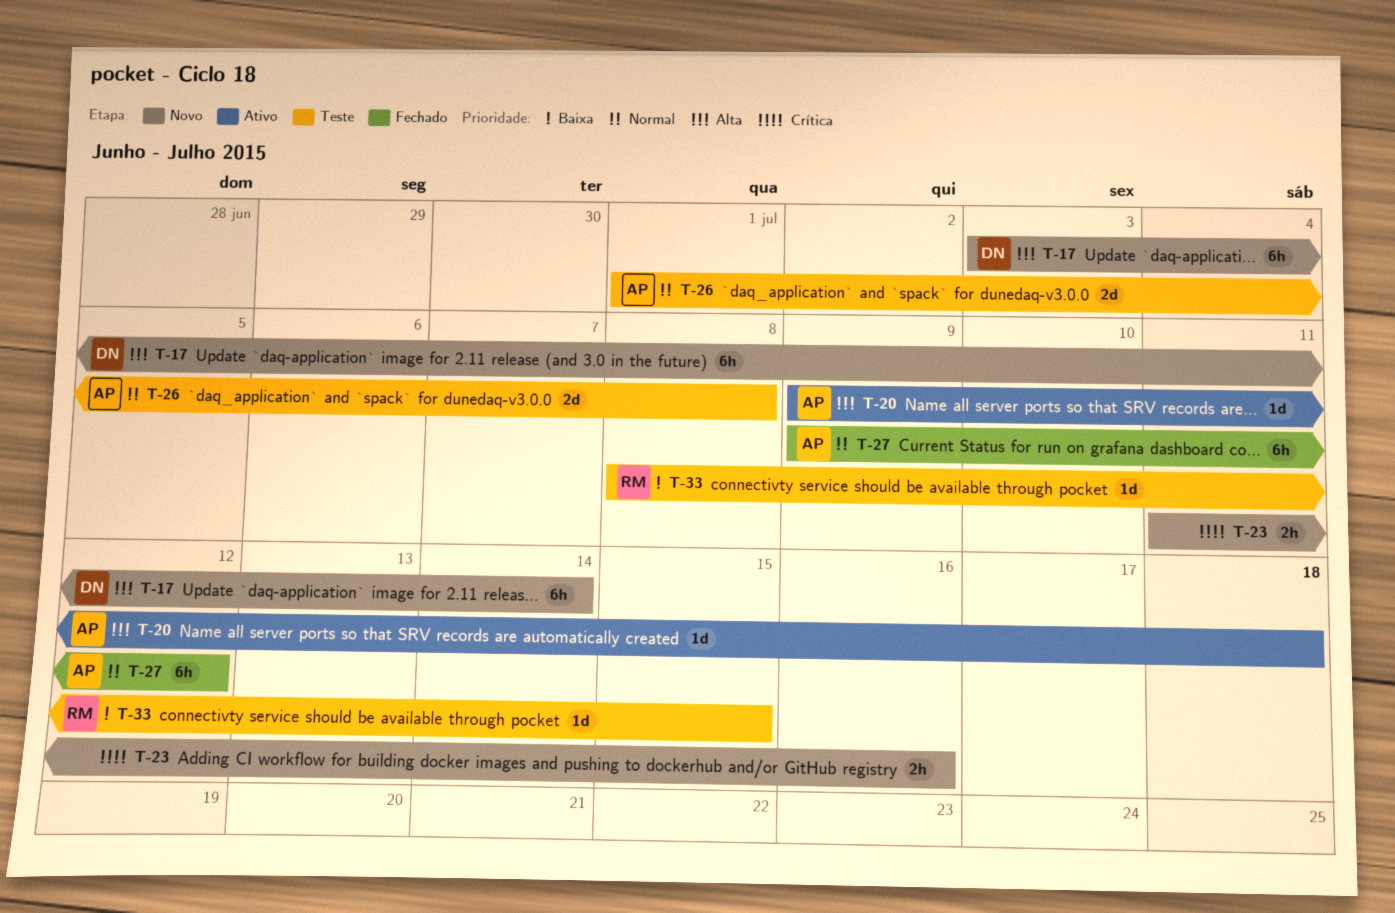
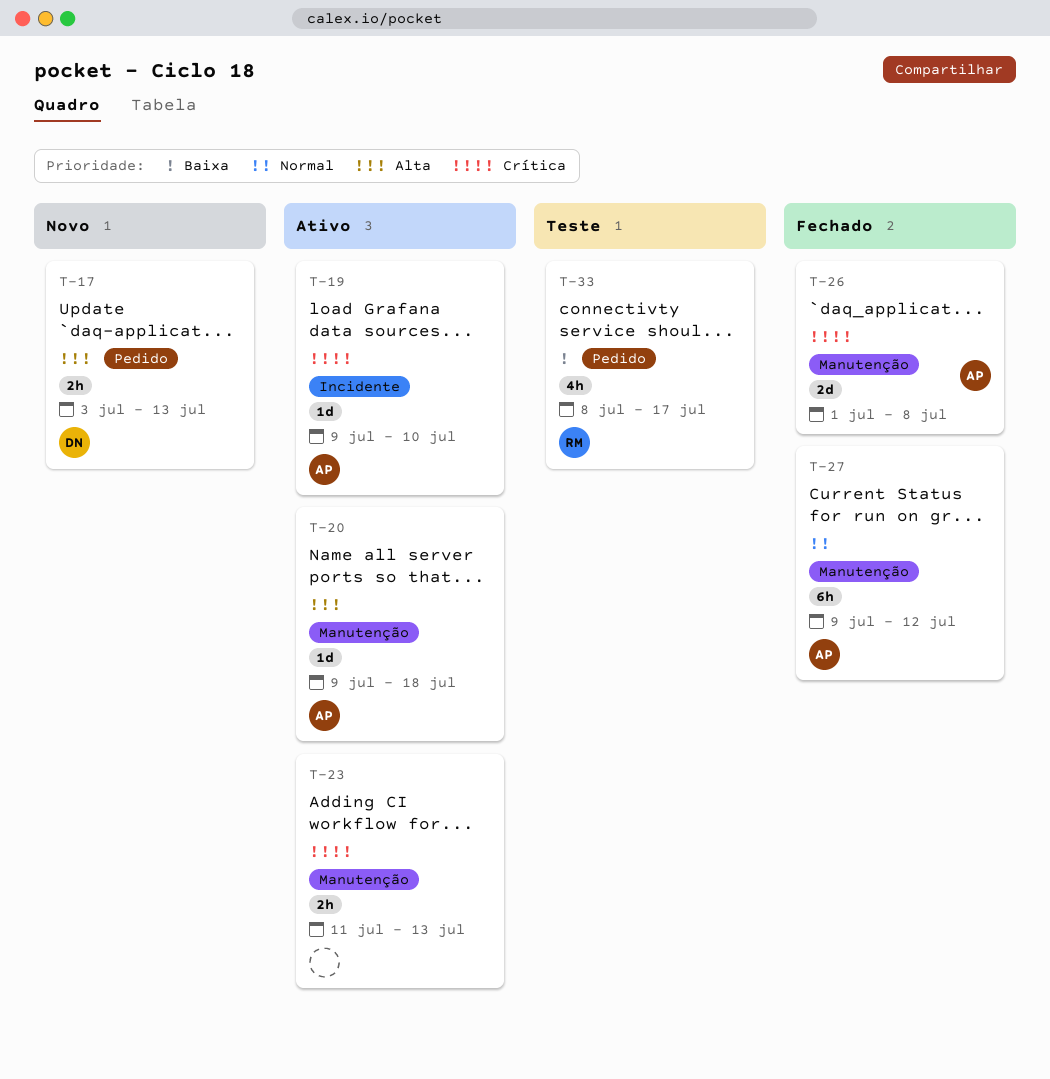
T-17, estimate: 6h -> 2h
T-17, due: Jul 14 -> Jul 13
T-19: none -> present
T-23, status: Novo -> Ativo
T-23, due: Jul 16 -> Jul 13
T-26, status: Teste -> Fechado
T-26, priority: Normal -> Crítica
T-33, estimate: 1d -> 4h
T-33, due: Jul 15 -> Jul 17

